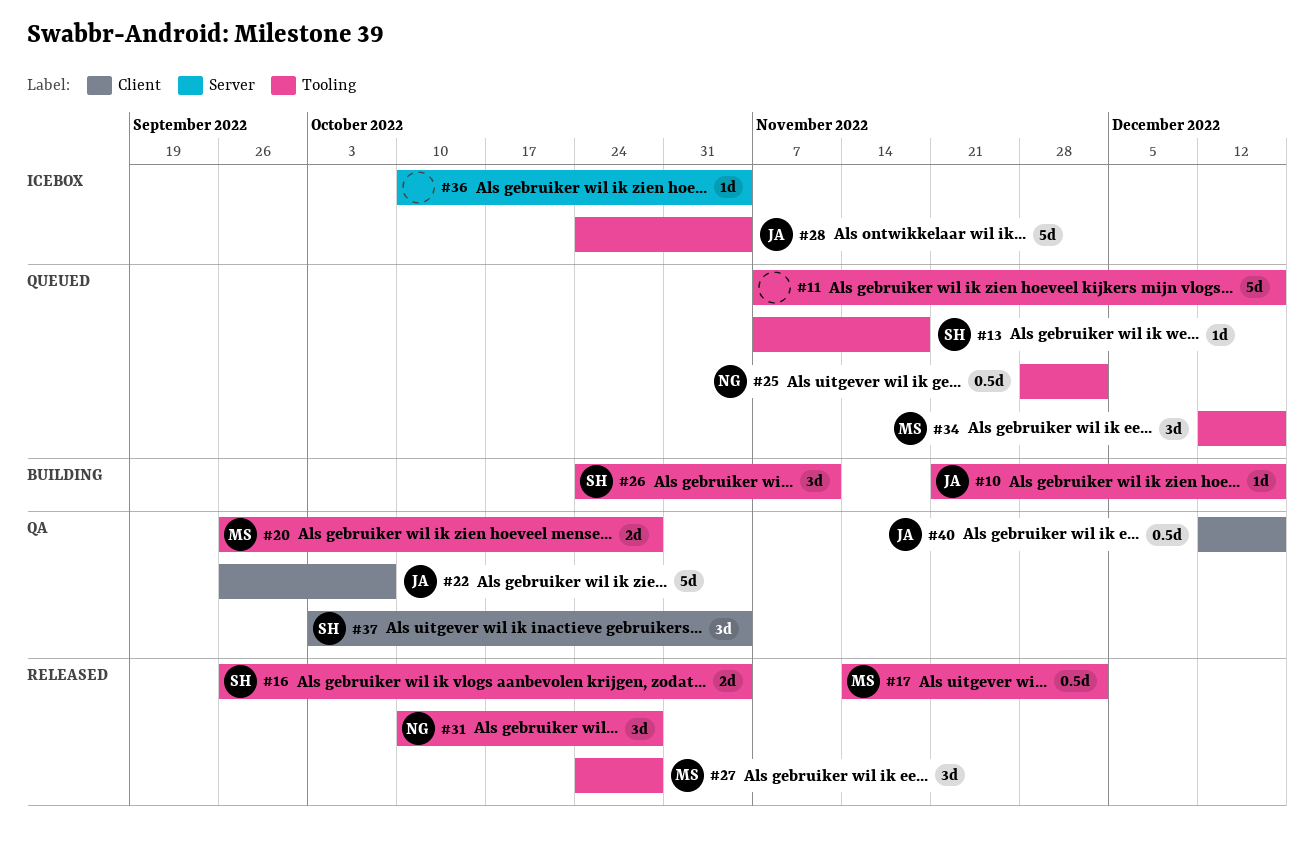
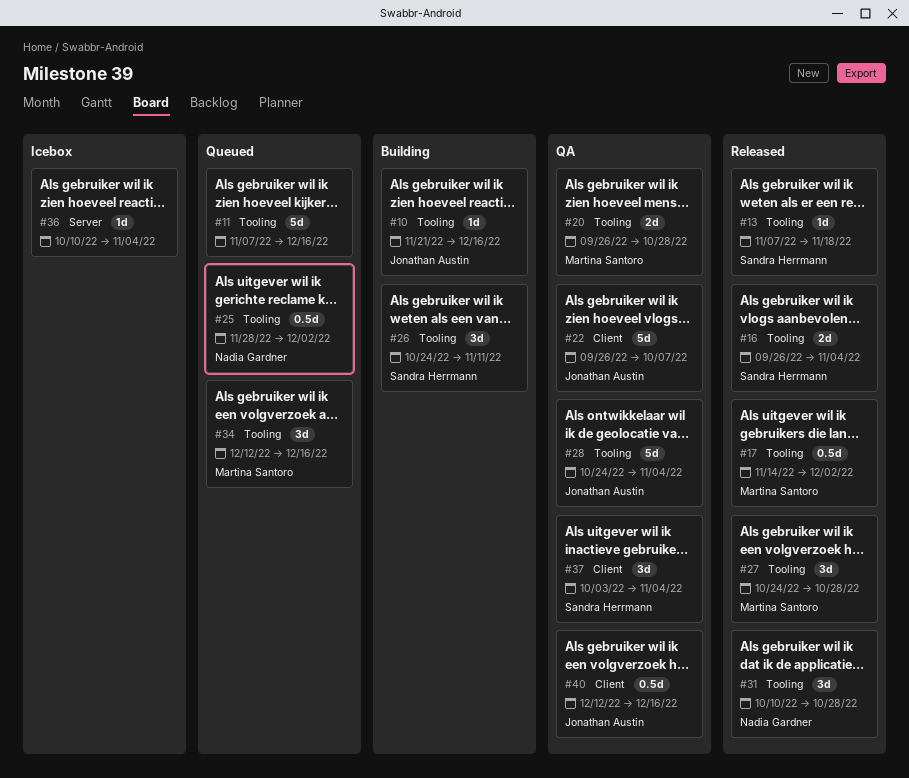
#13, status: Queued -> Released
#28, status: Icebox -> QA

